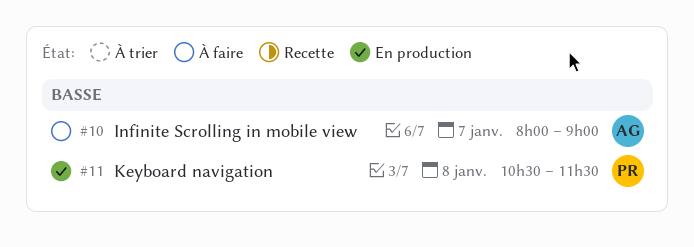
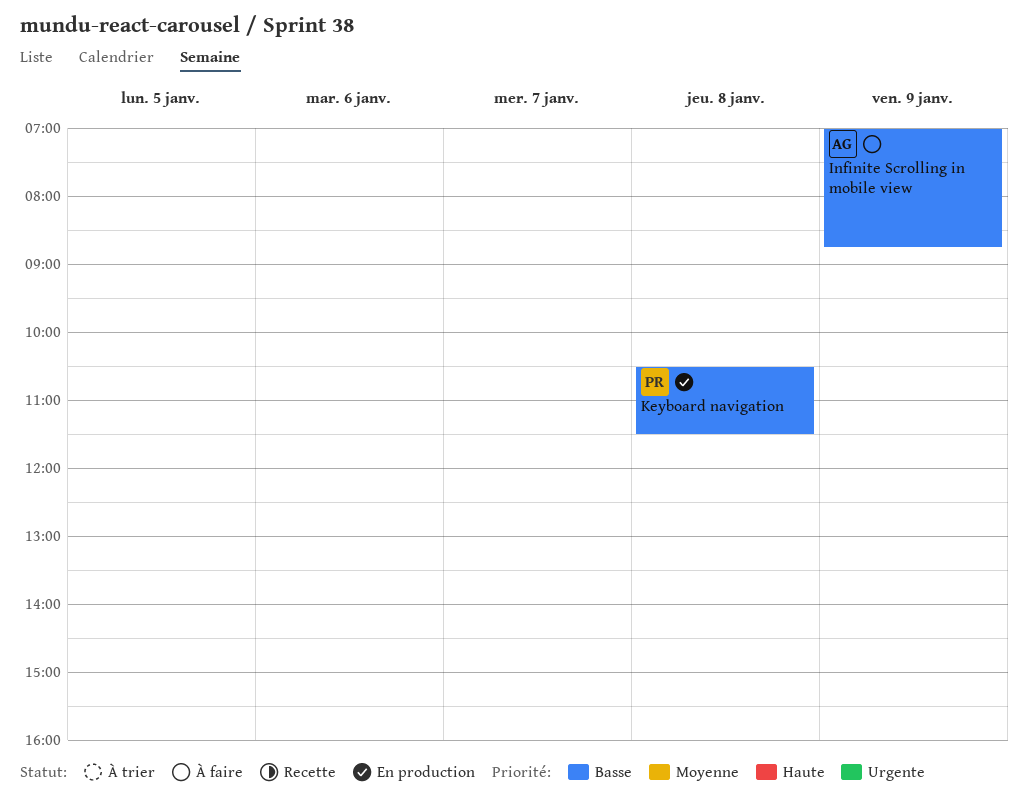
Infinite Scrolling in mobile view, day: Jan 7 -> Jan 9
Infinite Scrolling in mobile view, begins: 08:00 -> 07:00
Infinite Scrolling in mobile view, ends: 09:00 -> 08:45

